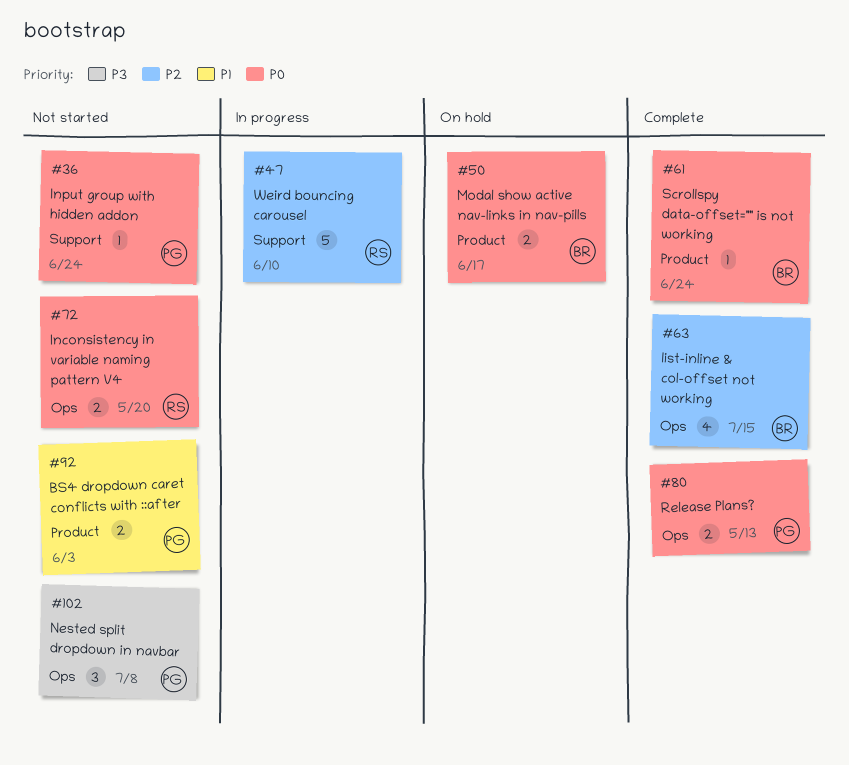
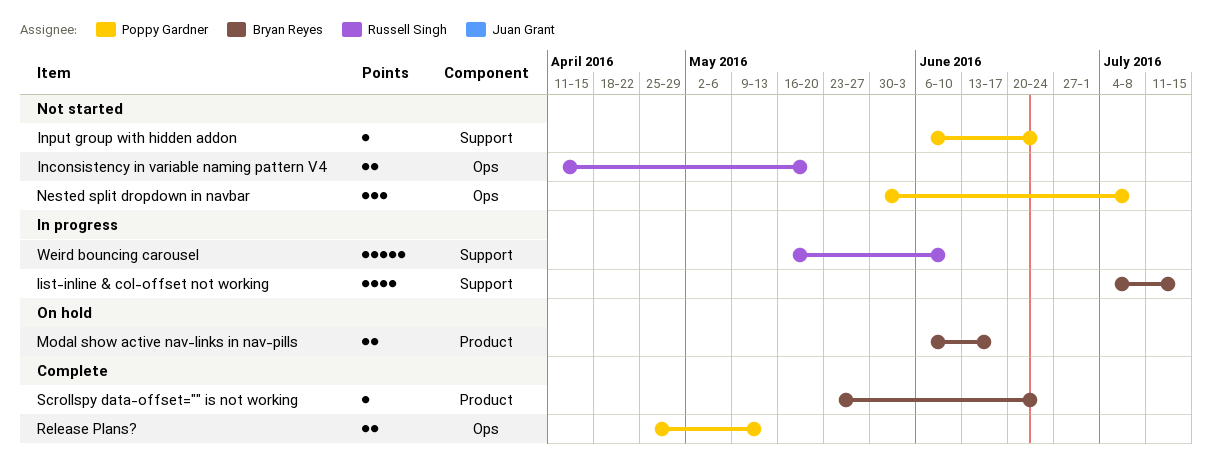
BS4 dropdown caret conflicts with ::after: present -> none
list-inline & col-offset not working, status: Complete -> In progress
list-inline & col-offset not working, label: Ops -> Support

